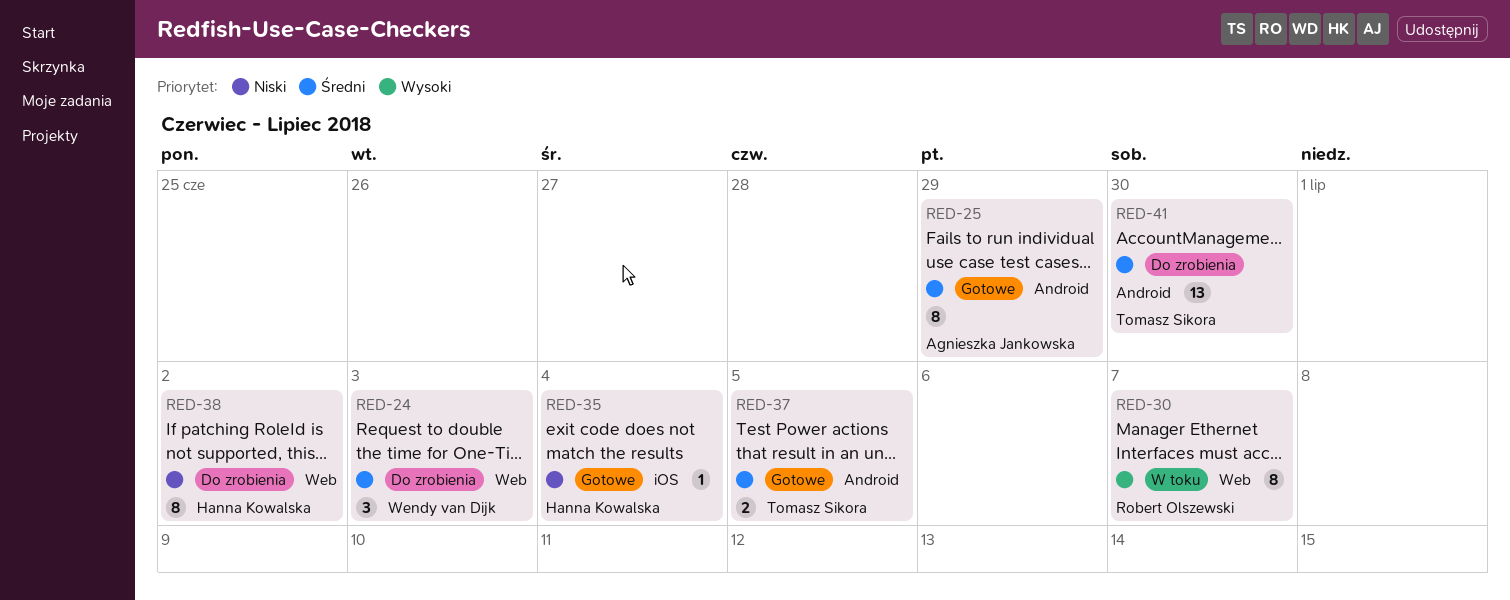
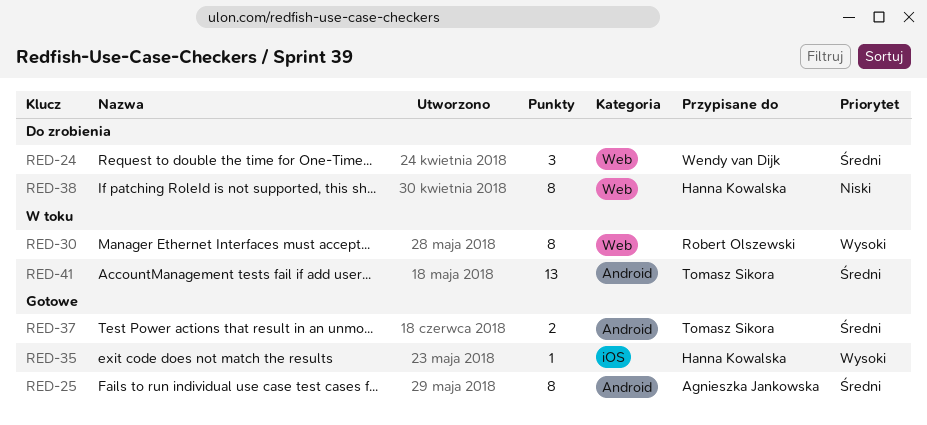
RED-35, priority: Niski -> Wysoki
RED-41, status: Do zrobienia -> W toku

